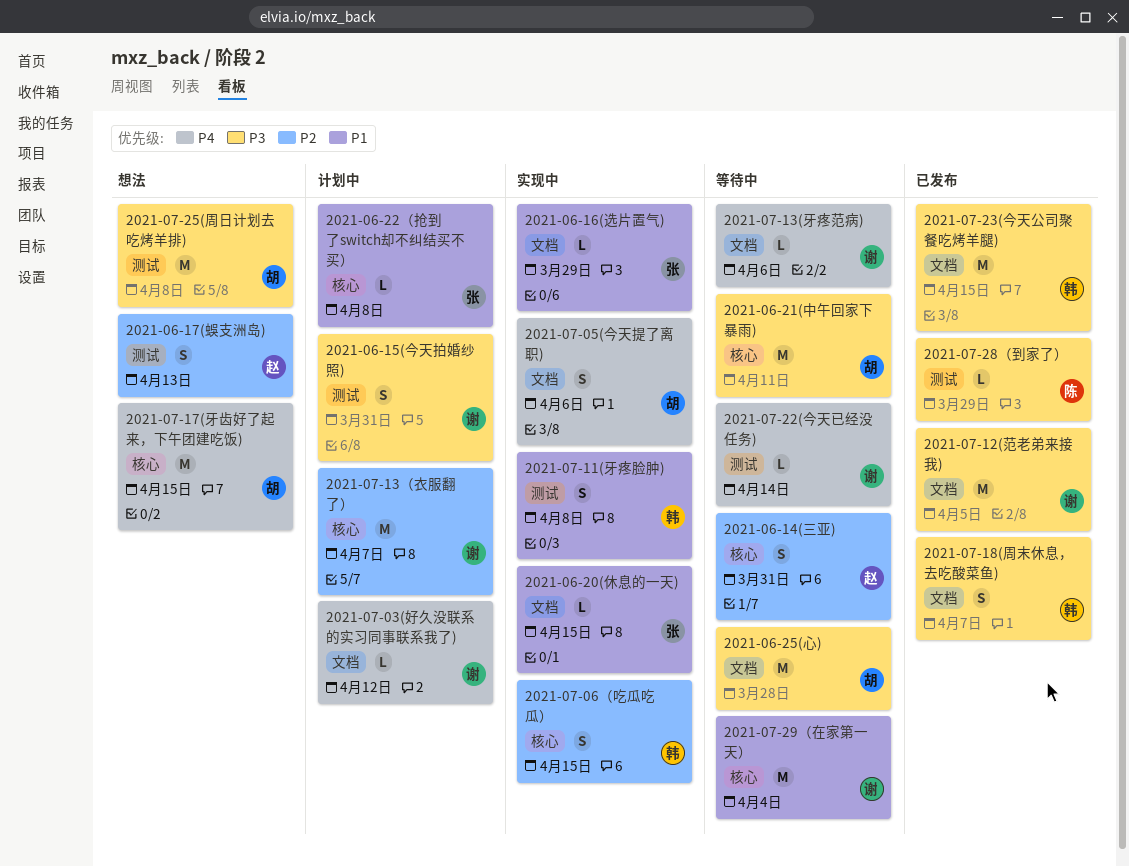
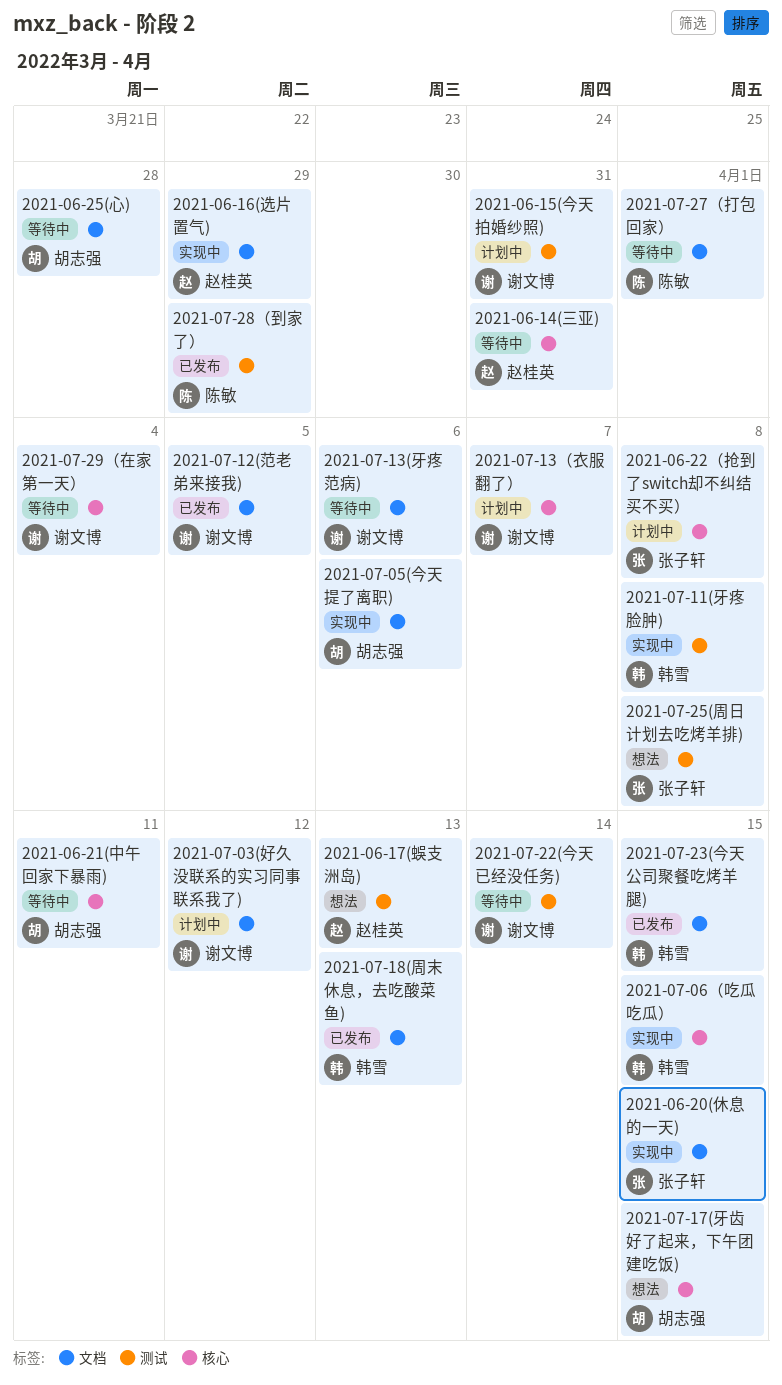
2021-06-16(选片置气), owner: 张子轩 -> 赵桂英
2021-07-18(周末休息，去吃酸菜鱼), due: Apr 7 -> Apr 13
2021-07-25(周日计划去吃烤羊排), owner: 胡志强 -> 张子轩
2021-07-27（打包回家）: none -> present

